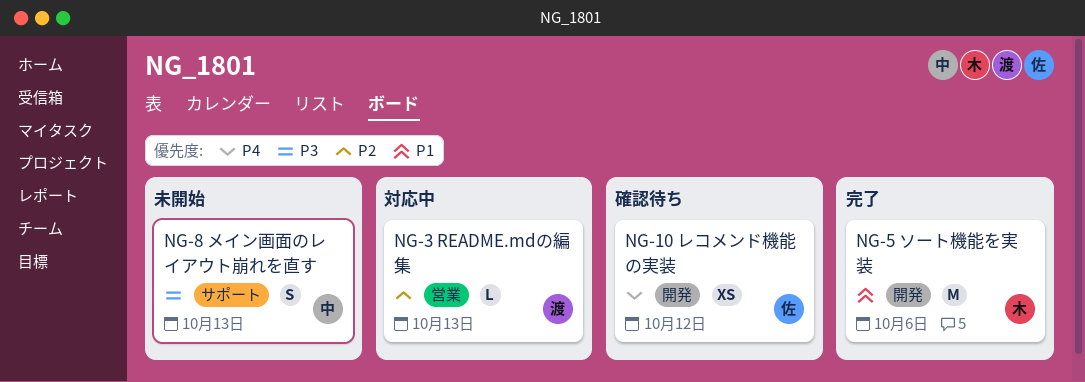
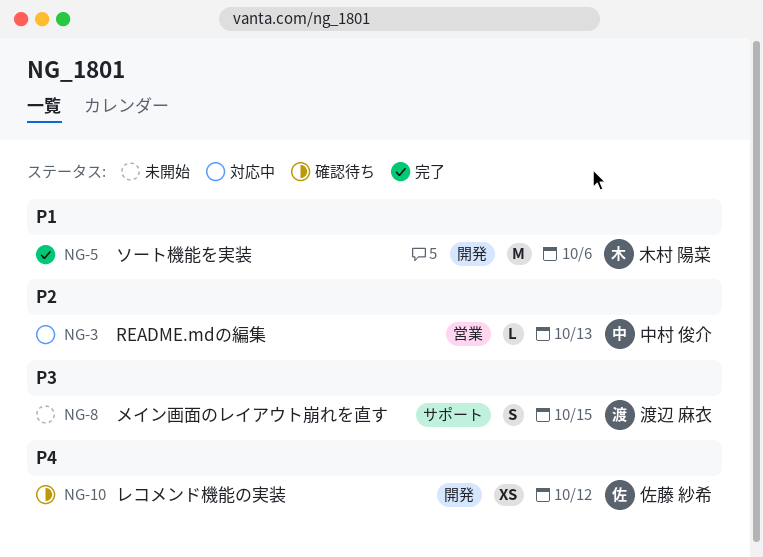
NG-3, owner: 渡辺 麻衣 -> 中村 俊介
NG-8, owner: 中村 俊介 -> 渡辺 麻衣
NG-8, due: Oct 13 -> Oct 15

